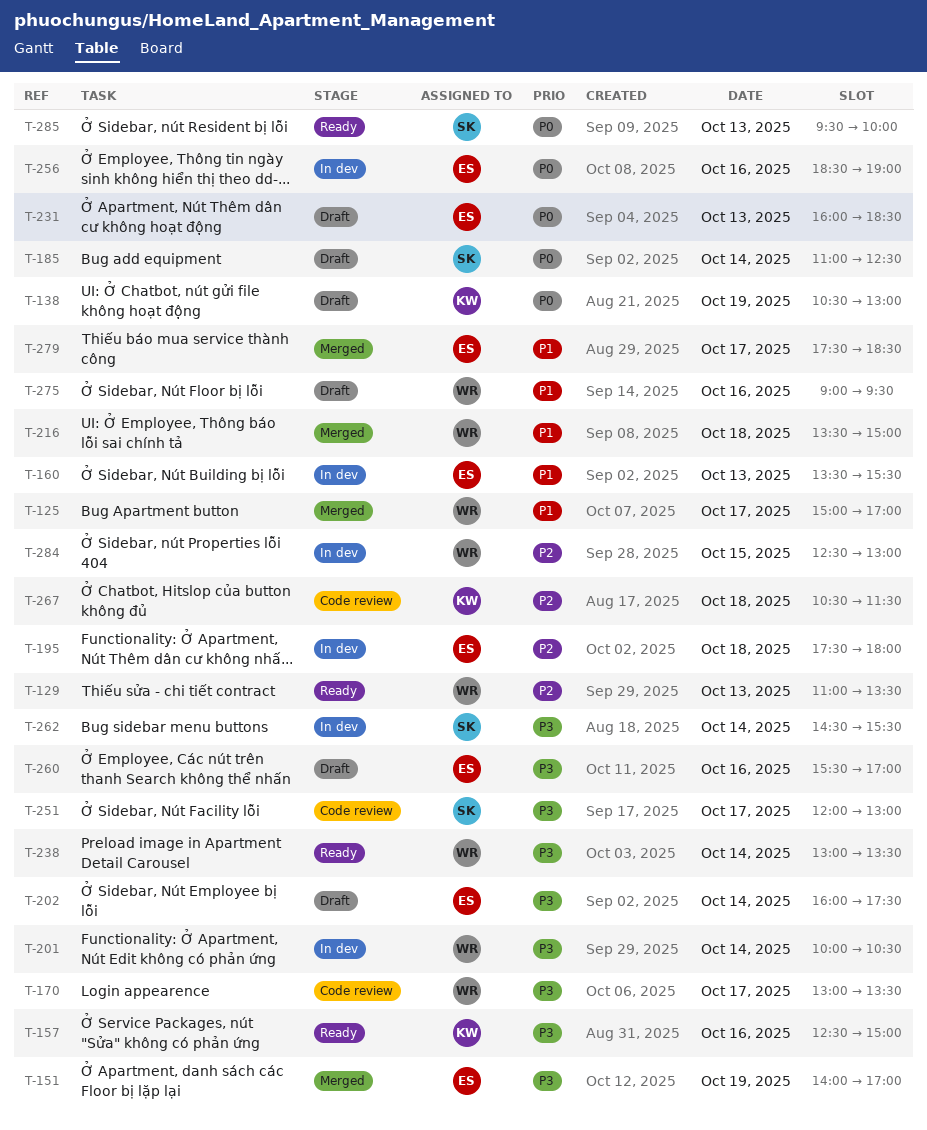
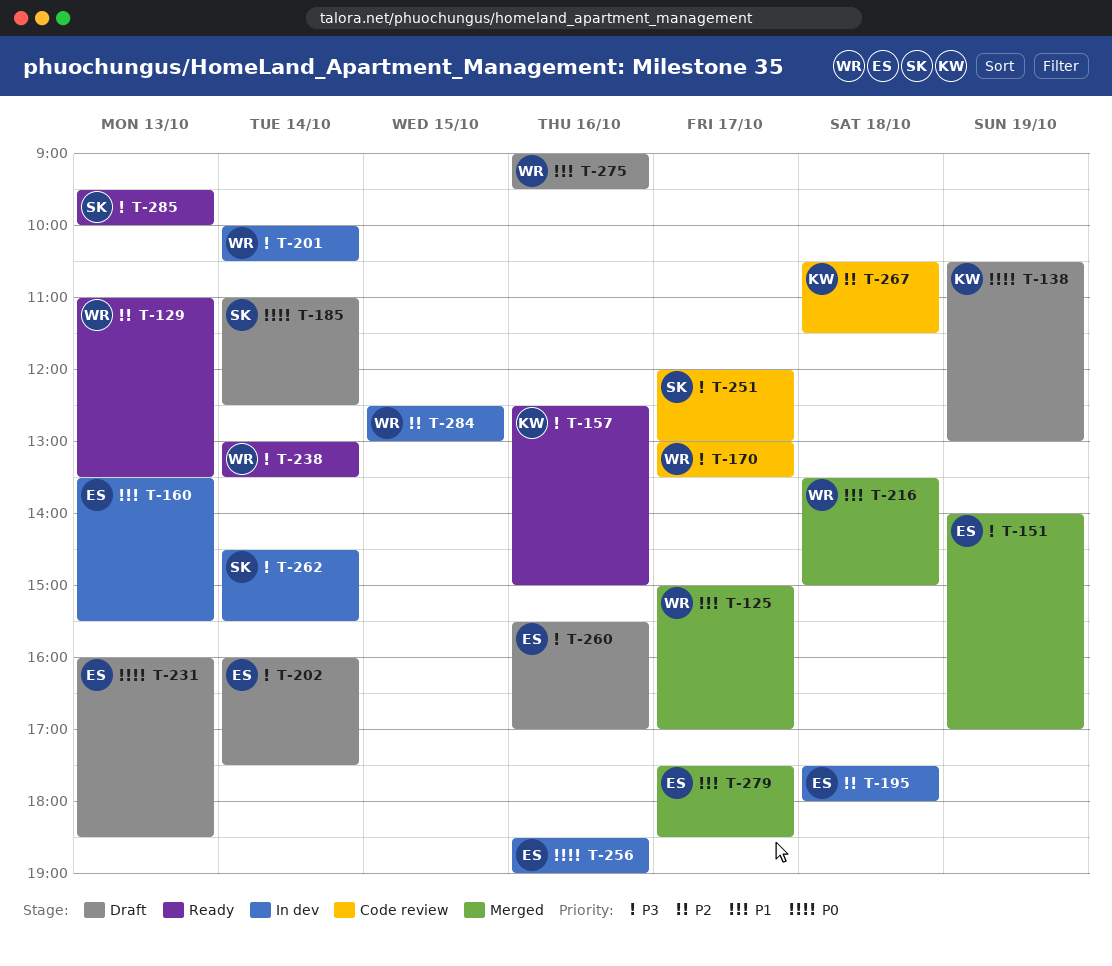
T-285, priority: P0 -> P3

